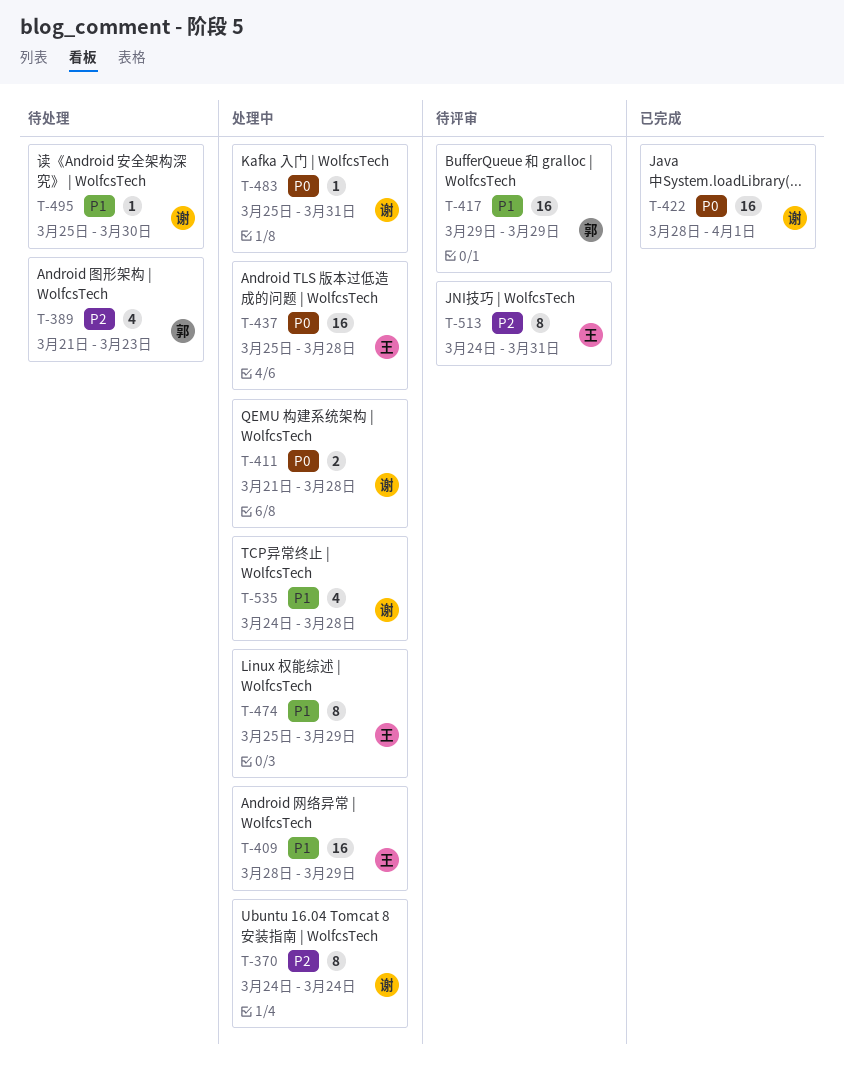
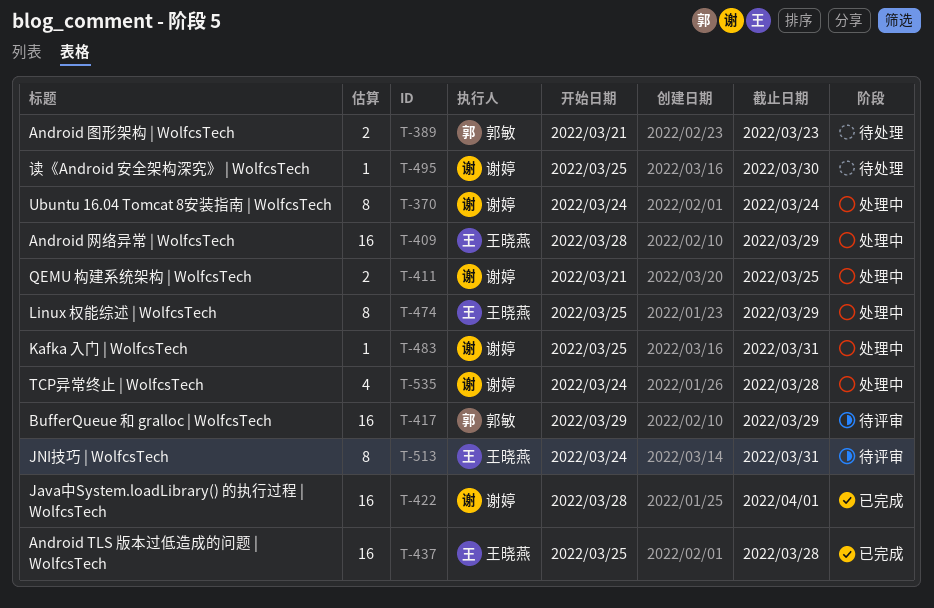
T-389, estimate: 4 -> 2
T-411, due: Mar 28 -> Mar 25
T-437, status: 处理中 -> 已完成

